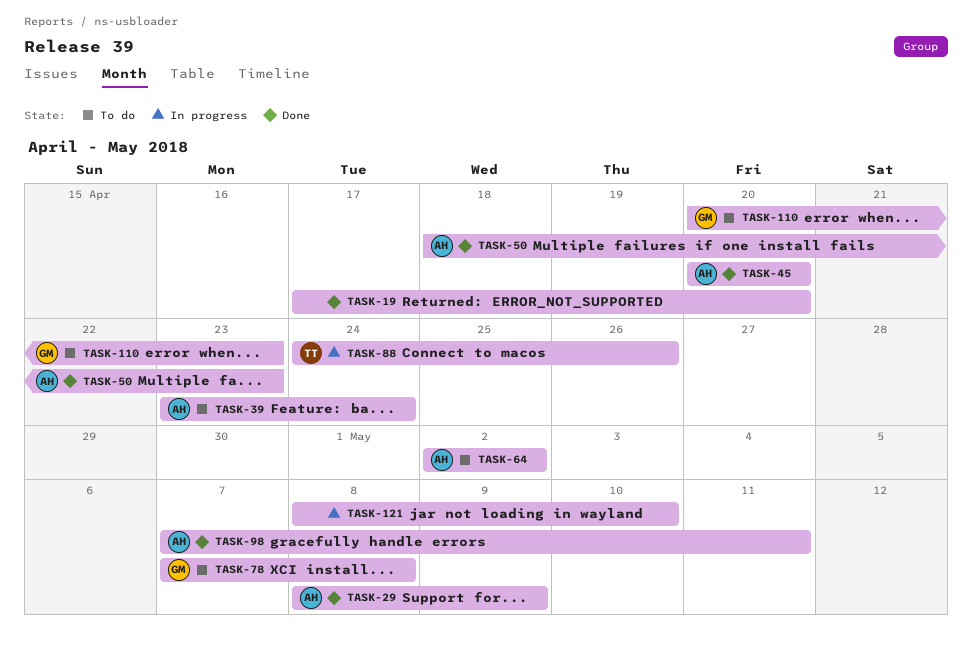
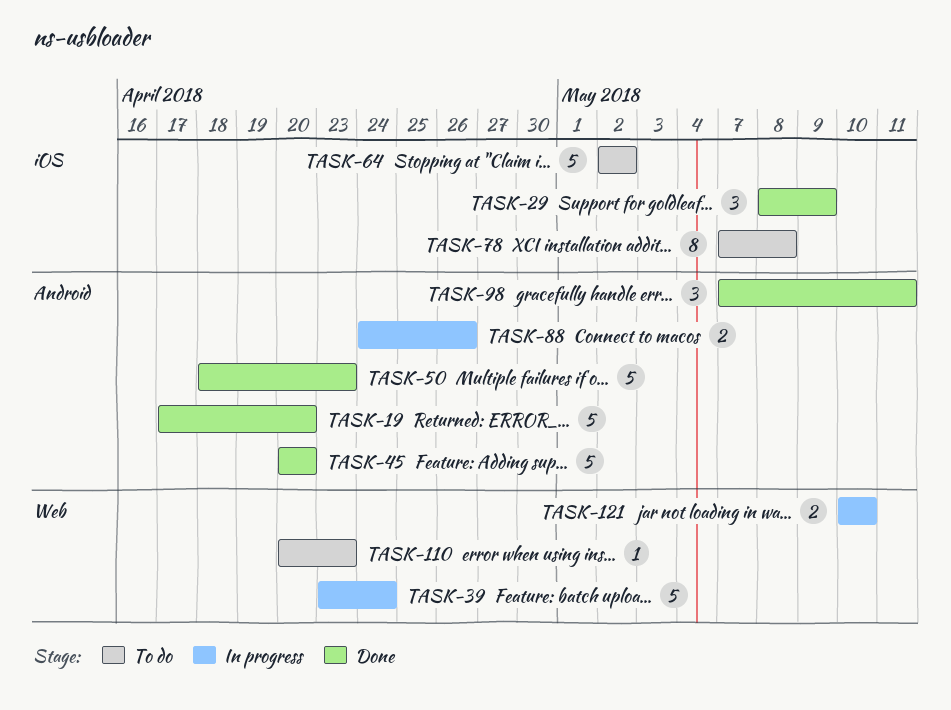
TASK-39, status: To do -> In progress
TASK-121, start: May 8 -> May 10

